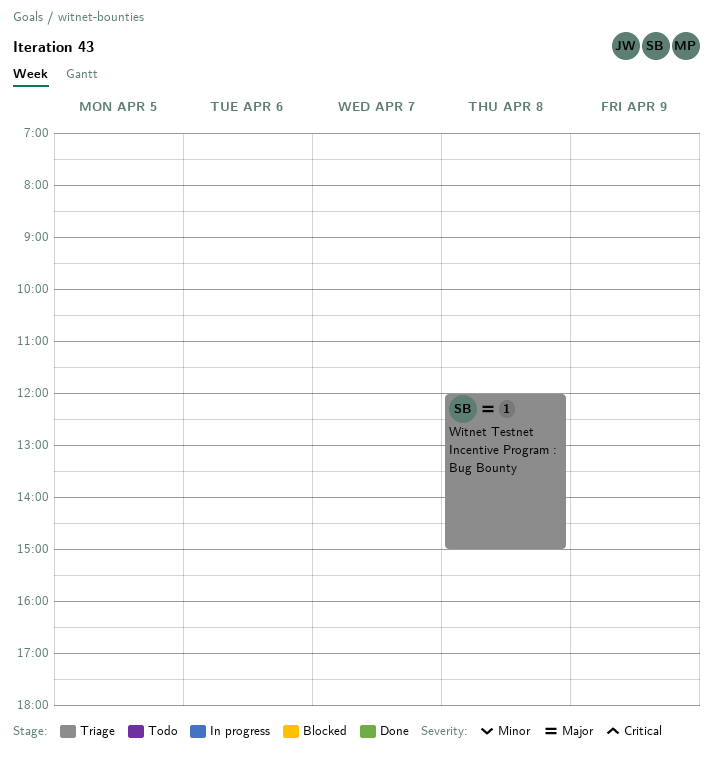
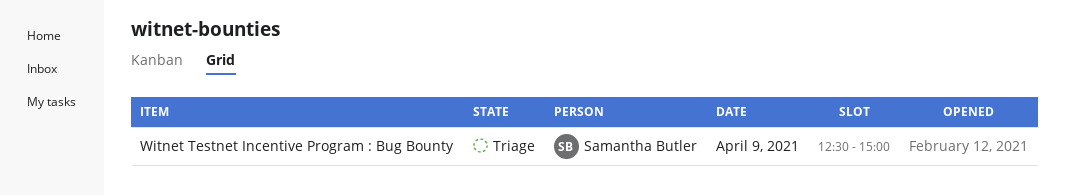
Witnet Testnet Incentive Program : Bug Bounty, day: Apr 8 -> Apr 9
Witnet Testnet Incentive Program : Bug Bounty, begins: 12:00 -> 12:30

